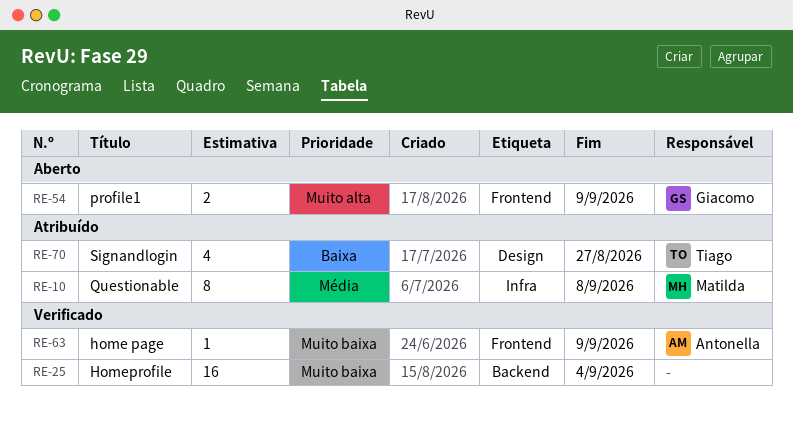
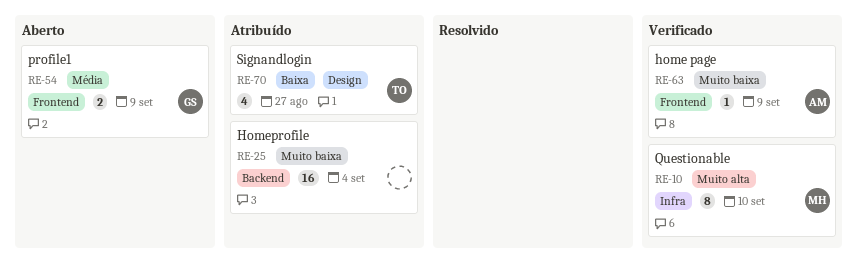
RE-10, status: Atribuído -> Verificado
RE-10, priority: Média -> Muito alta
RE-10, due: Sep 8 -> Sep 10
RE-25, status: Verificado -> Atribuído
RE-54, priority: Muito alta -> Média

